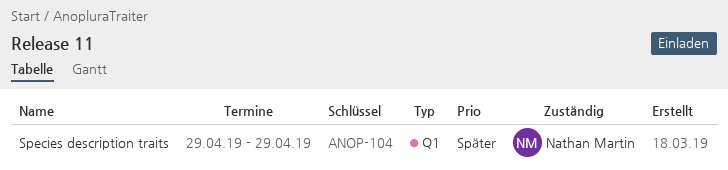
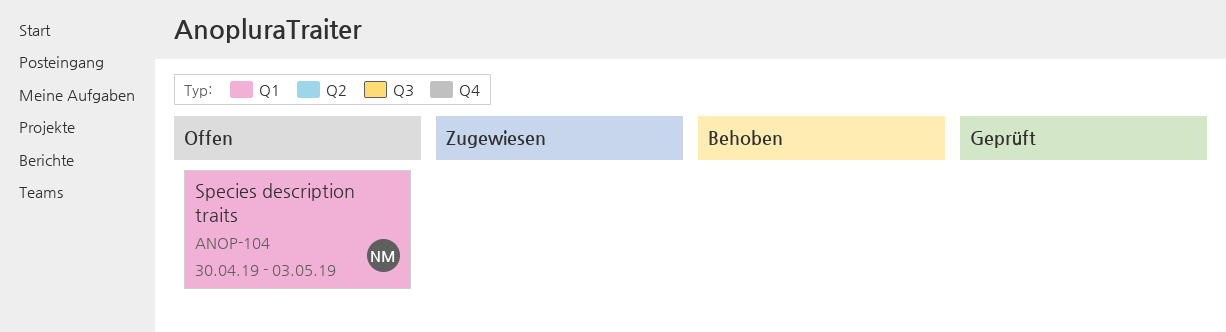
ANOP-104, start: Apr 29 -> Apr 30
ANOP-104, due: Apr 29 -> May 3

